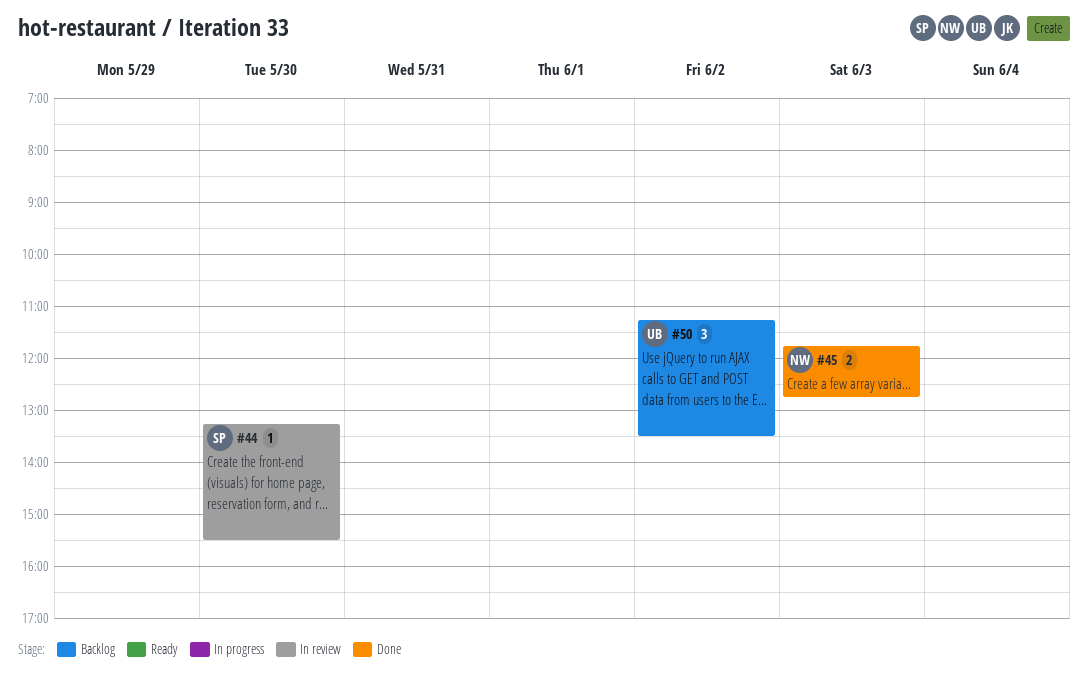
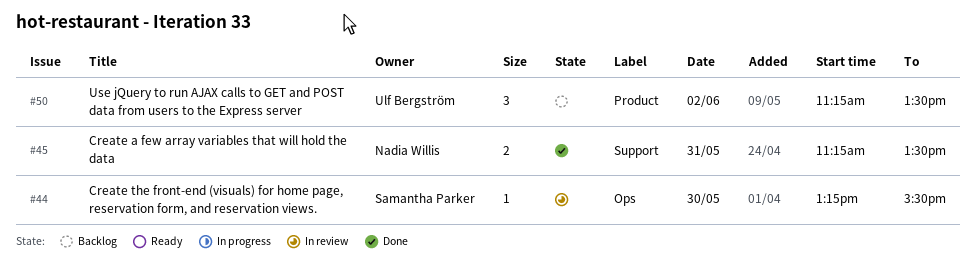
#45, day: Jun 3 -> May 31
#45, begins: 11:45 -> 11:15
#45, ends: 12:45 -> 13:30

